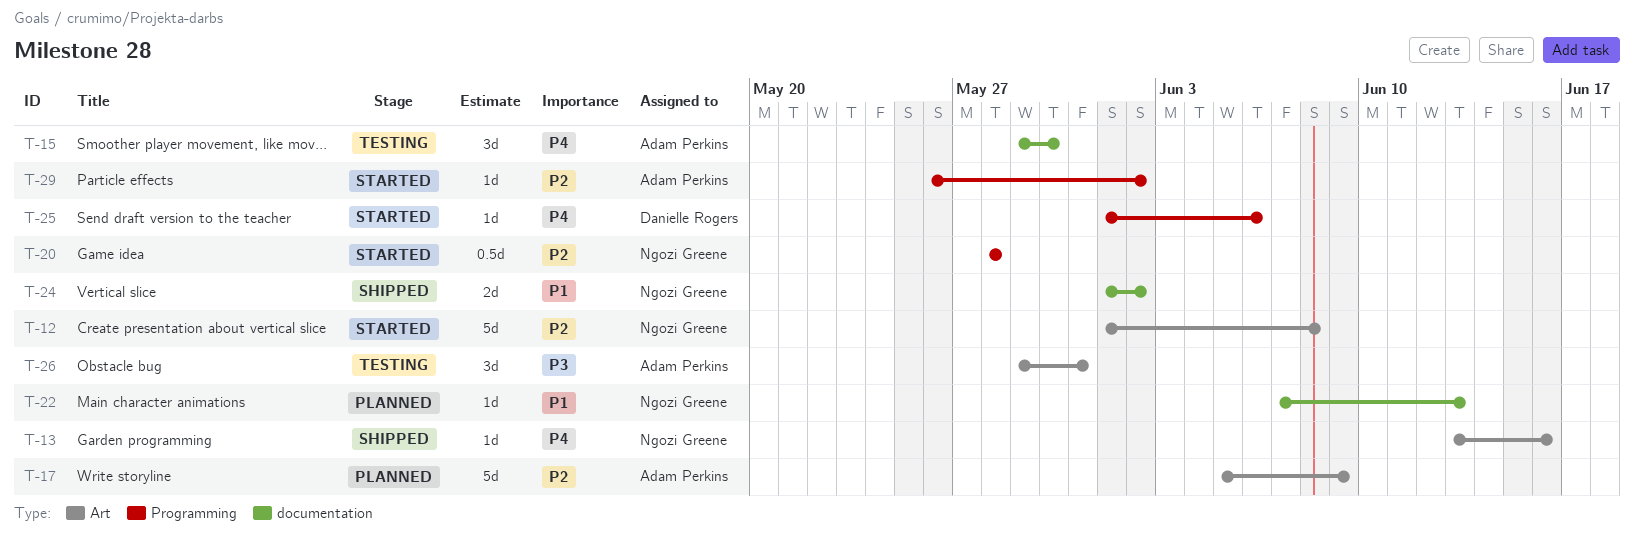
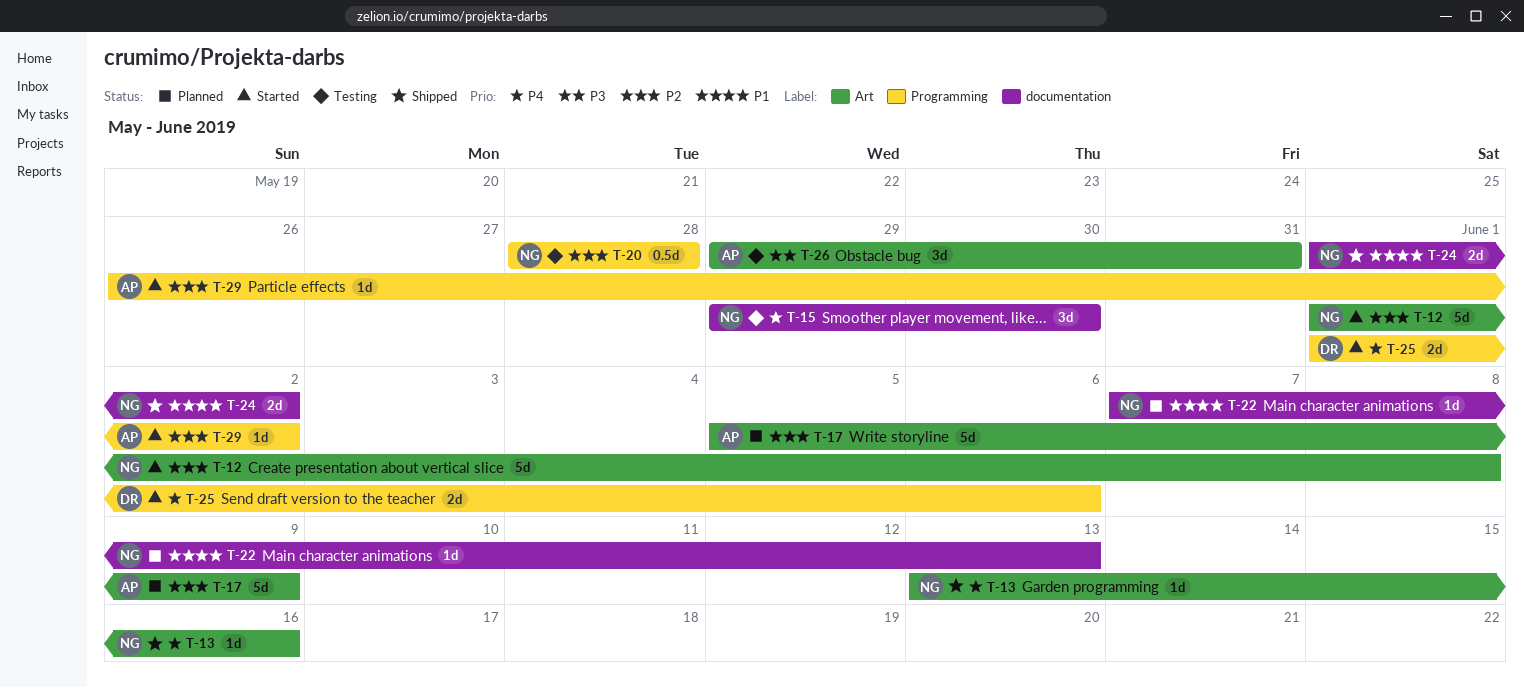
T-15, owner: Adam Perkins -> Ngozi Greene
T-20, status: Started -> Testing
T-25, estimate: 1d -> 2d

